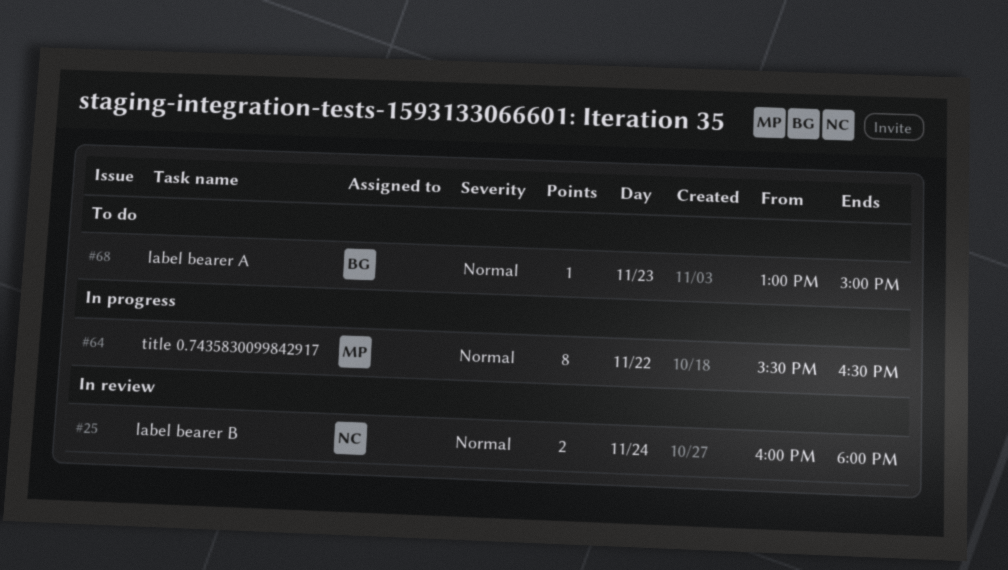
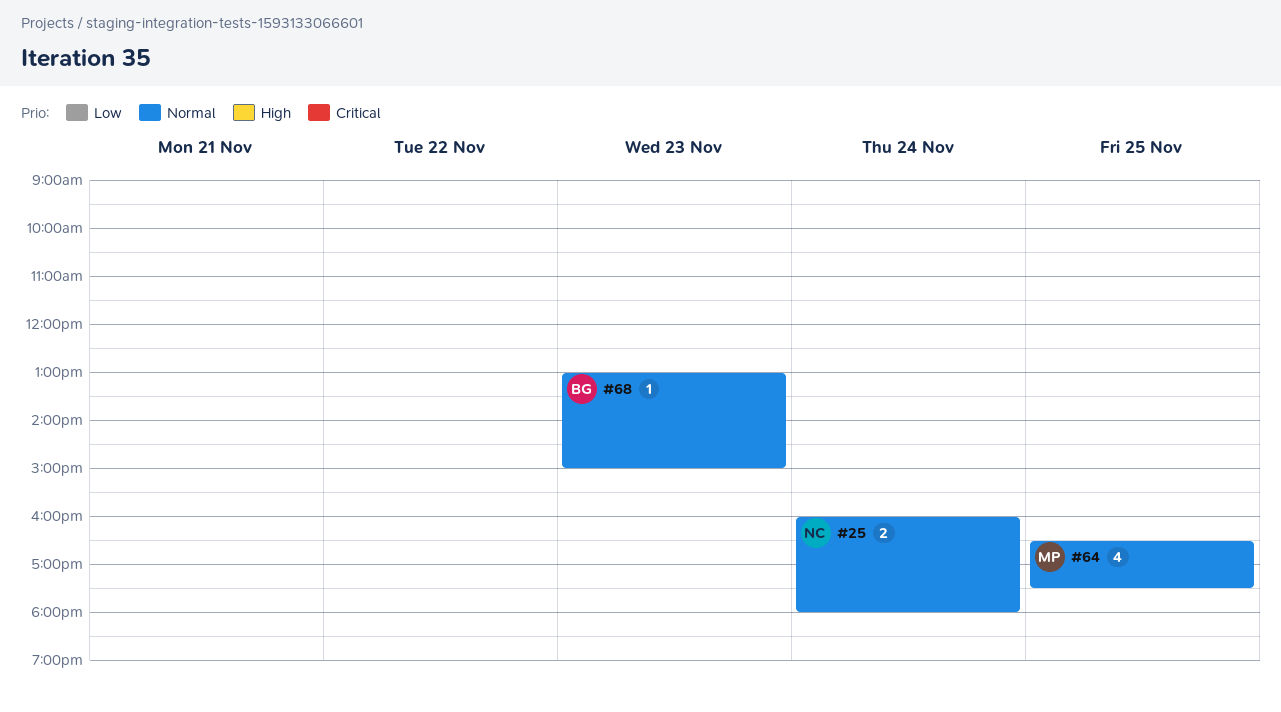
#64, estimate: 8 -> 4
#64, day: Nov 22 -> Nov 25
#64, begins: 15:30 -> 16:30
#64, ends: 16:30 -> 17:30

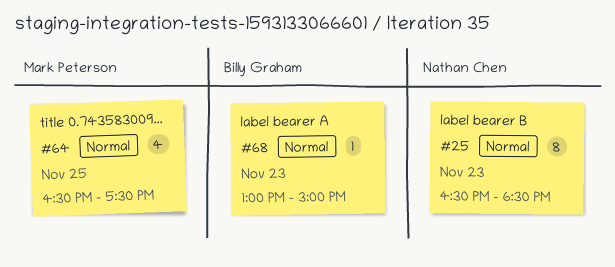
#25, estimate: 2 -> 8
#25, day: Nov 24 -> Nov 23
#25, begins: 16:00 -> 16:30
#25, ends: 18:00 -> 18:30

